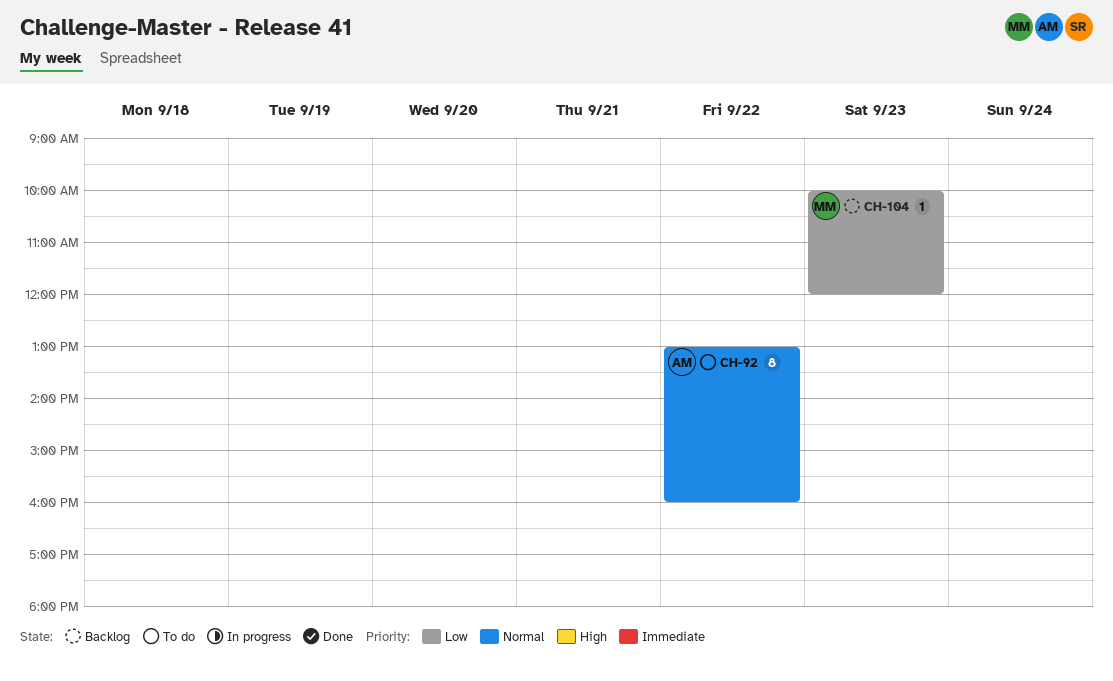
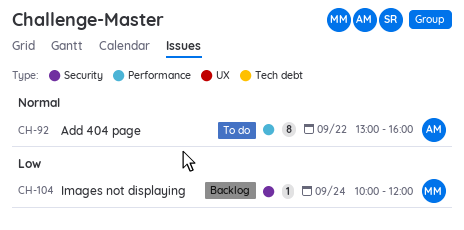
CH-104, day: Sep 23 -> Sep 24

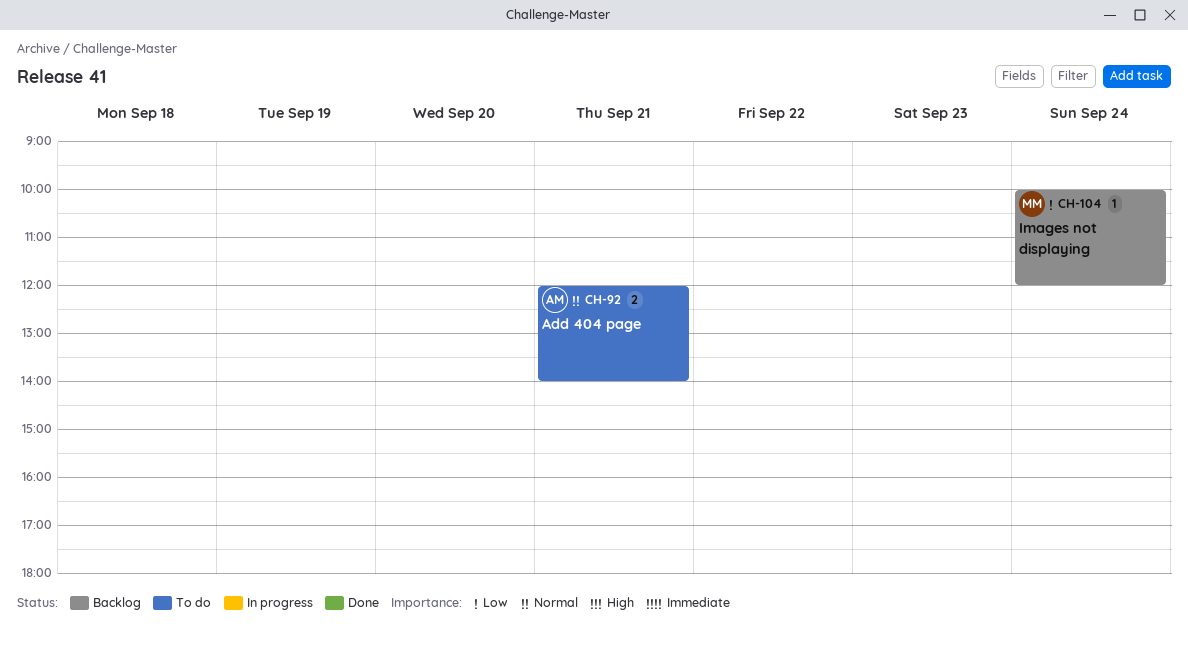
CH-92, estimate: 8 -> 2
CH-92, day: Sep 22 -> Sep 21
CH-92, begins: 13:00 -> 12:00
CH-92, ends: 16:00 -> 14:00

